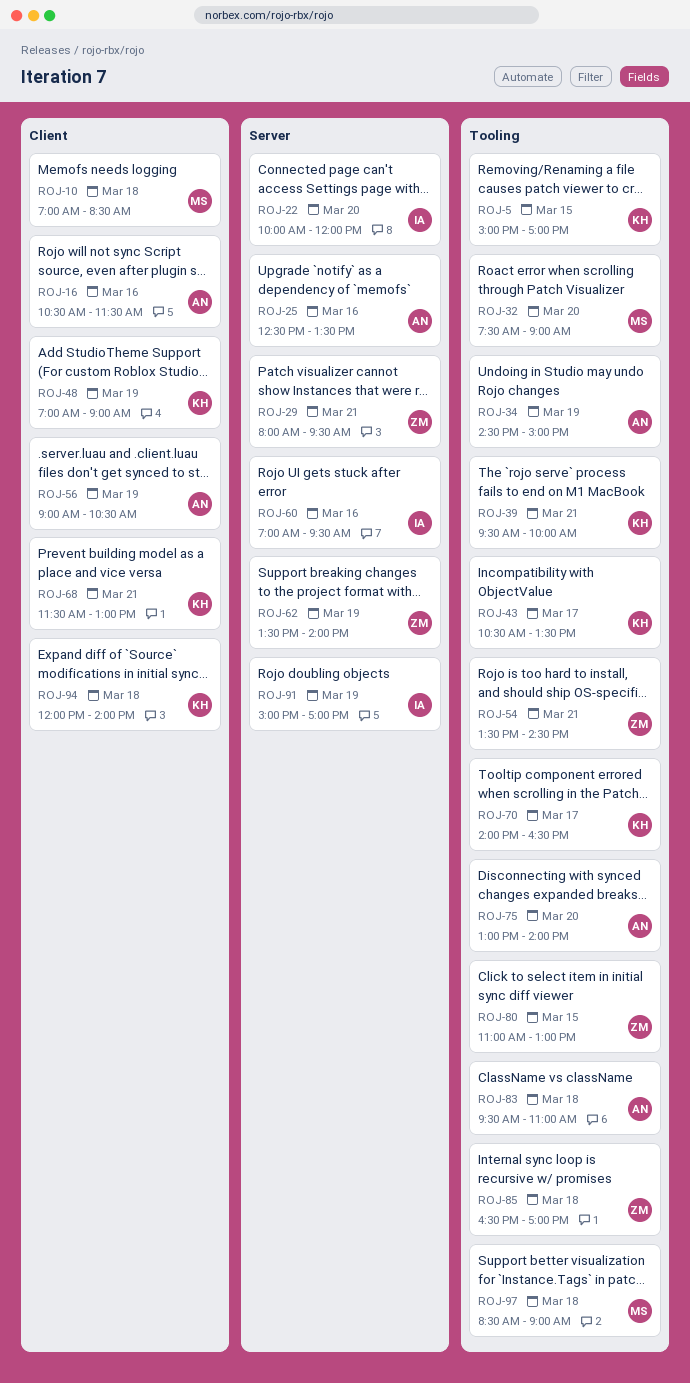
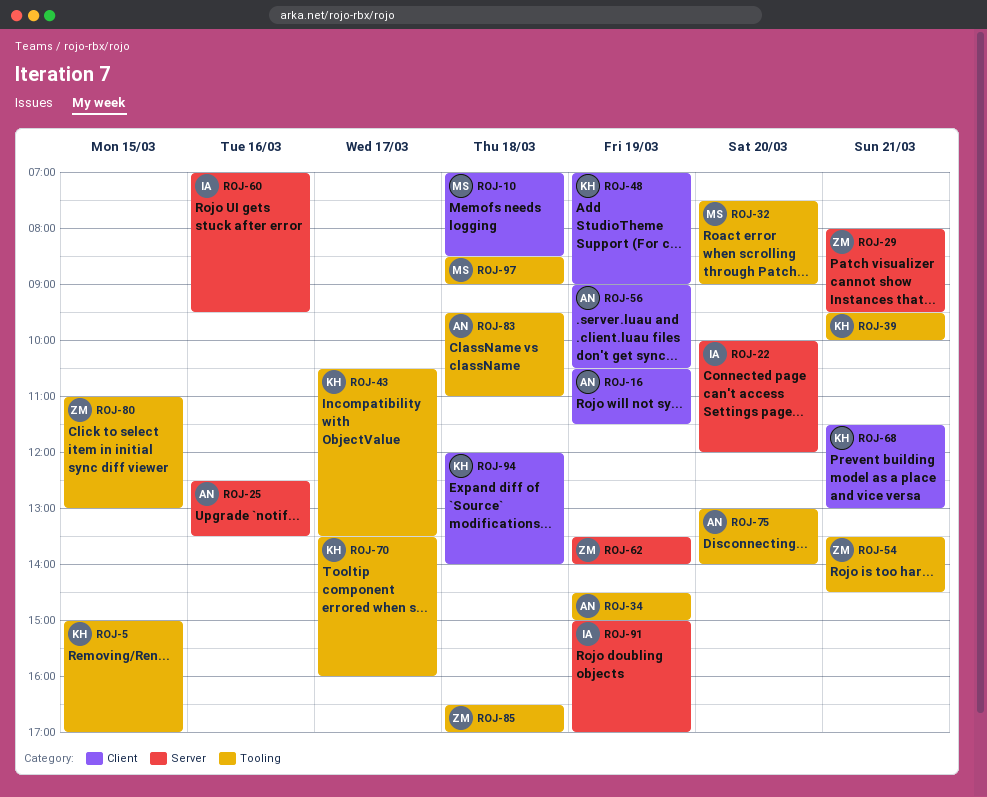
ROJ-16, day: Mar 16 -> Mar 19
ROJ-70, begins: 14:00 -> 13:30
ROJ-70, ends: 16:30 -> 16:00

